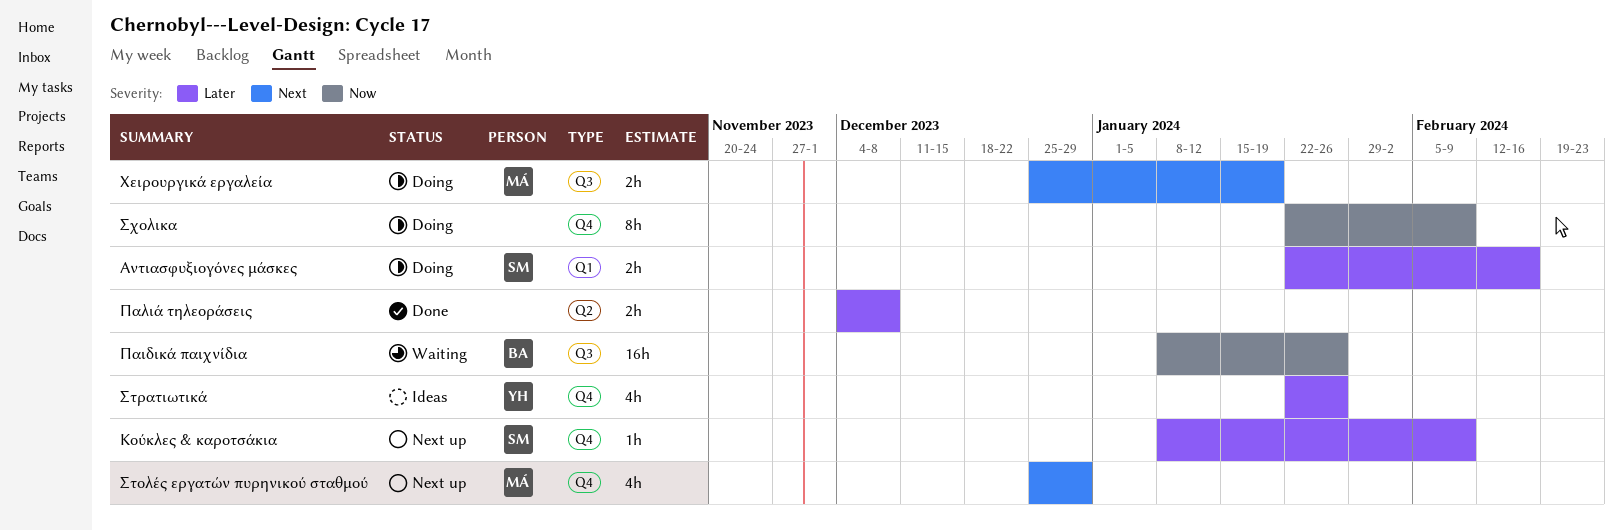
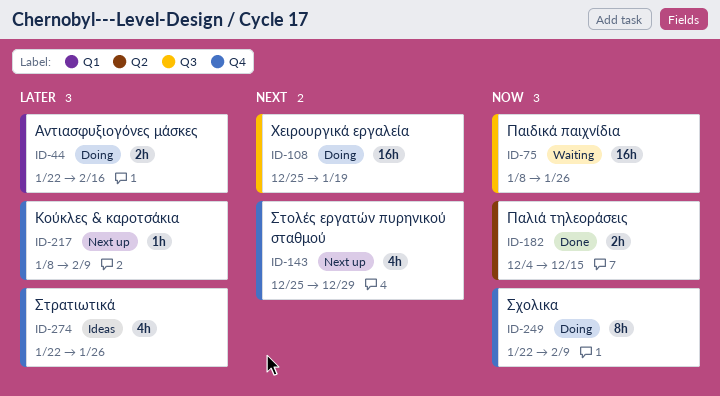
Παλιά τηλεοράσεις, priority: Later -> Now
Παλιά τηλεοράσεις, due: Dec 8 -> Dec 15
Χειρουργικά εργαλεία, estimate: 2h -> 16h

